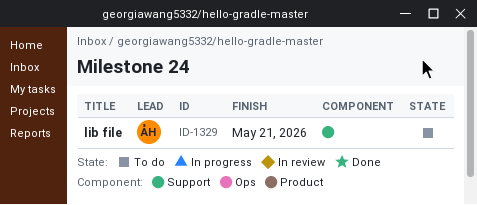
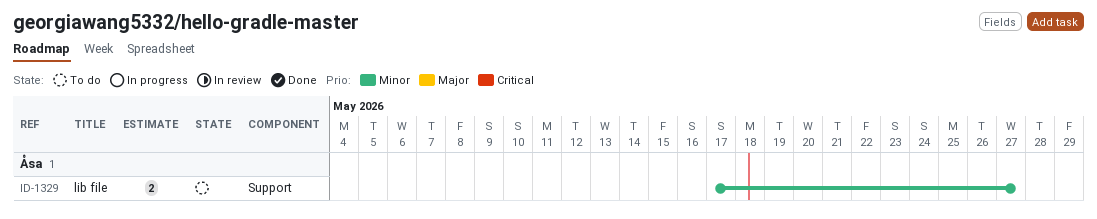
ID-1329, due: May 21 -> May 27

